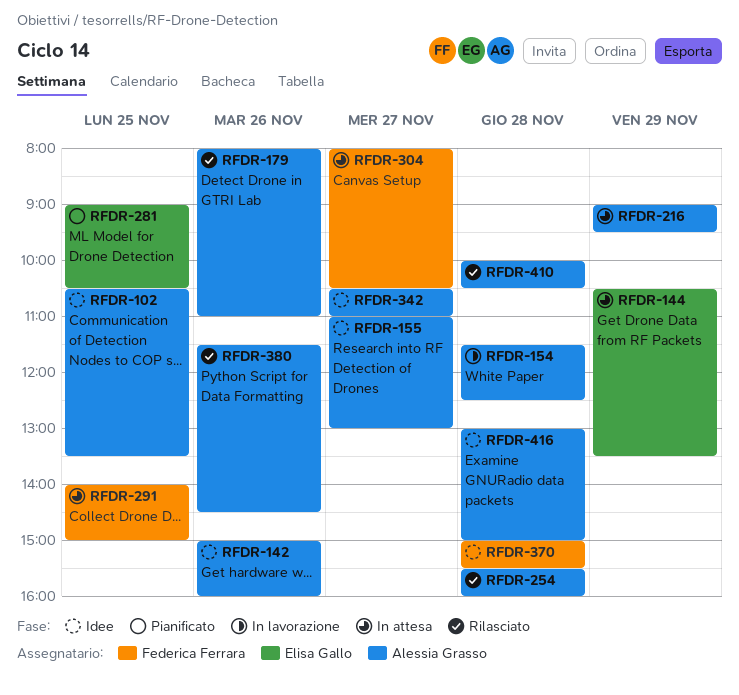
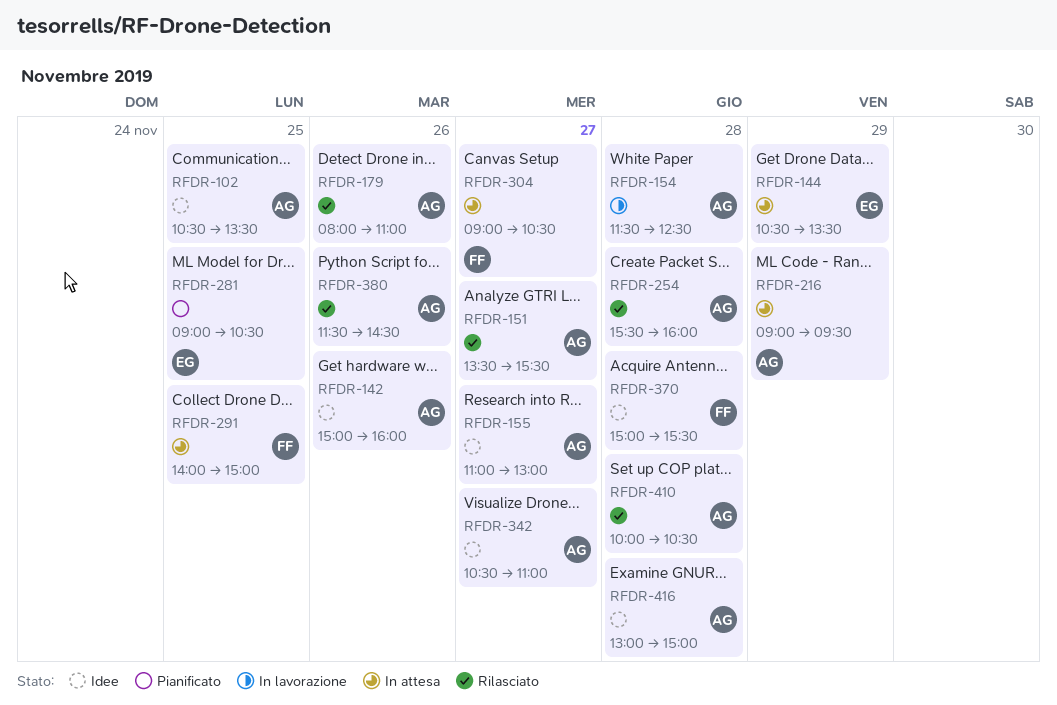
RFDR-151: none -> present
RFDR-304, begins: 08:00 -> 09:00

